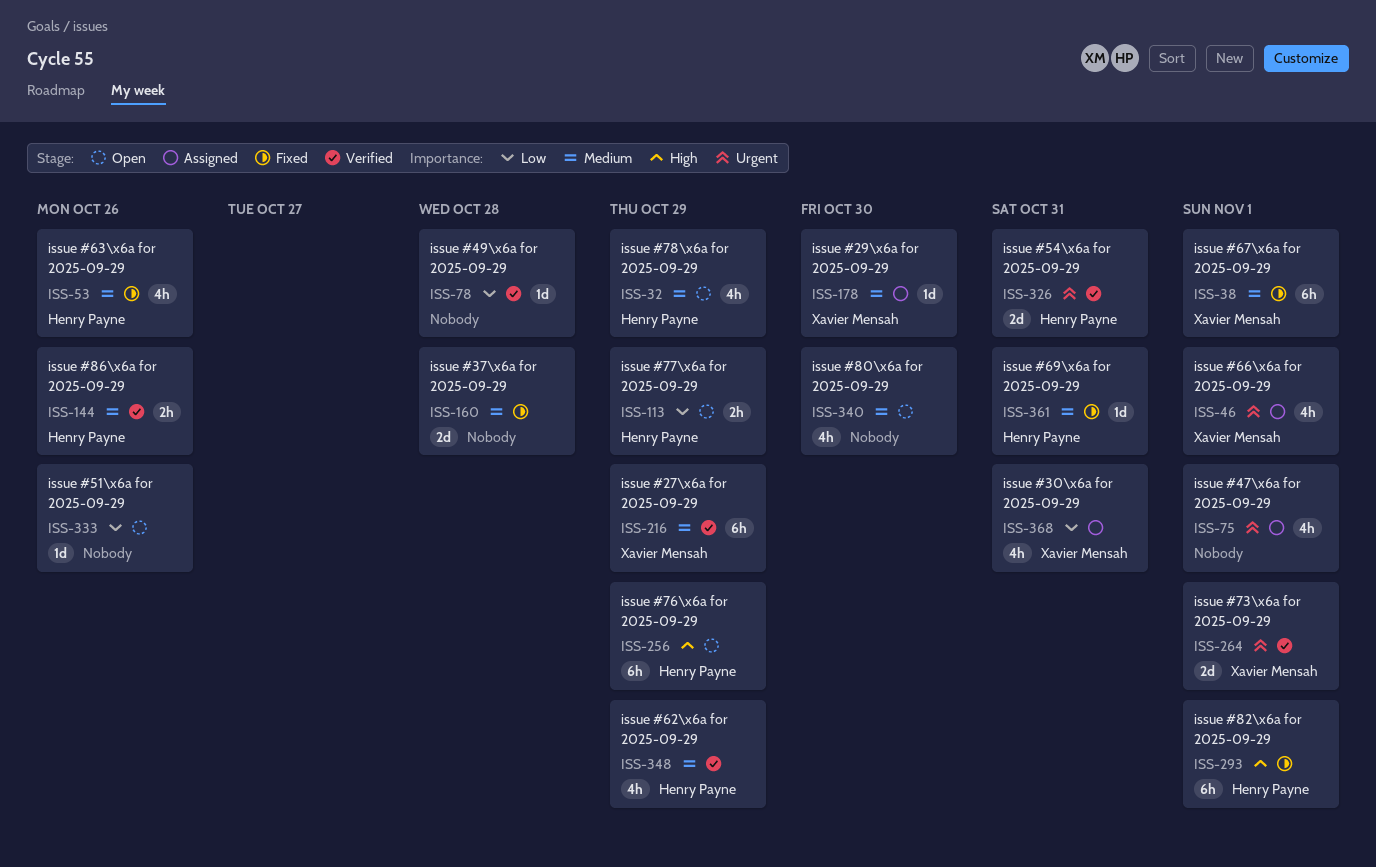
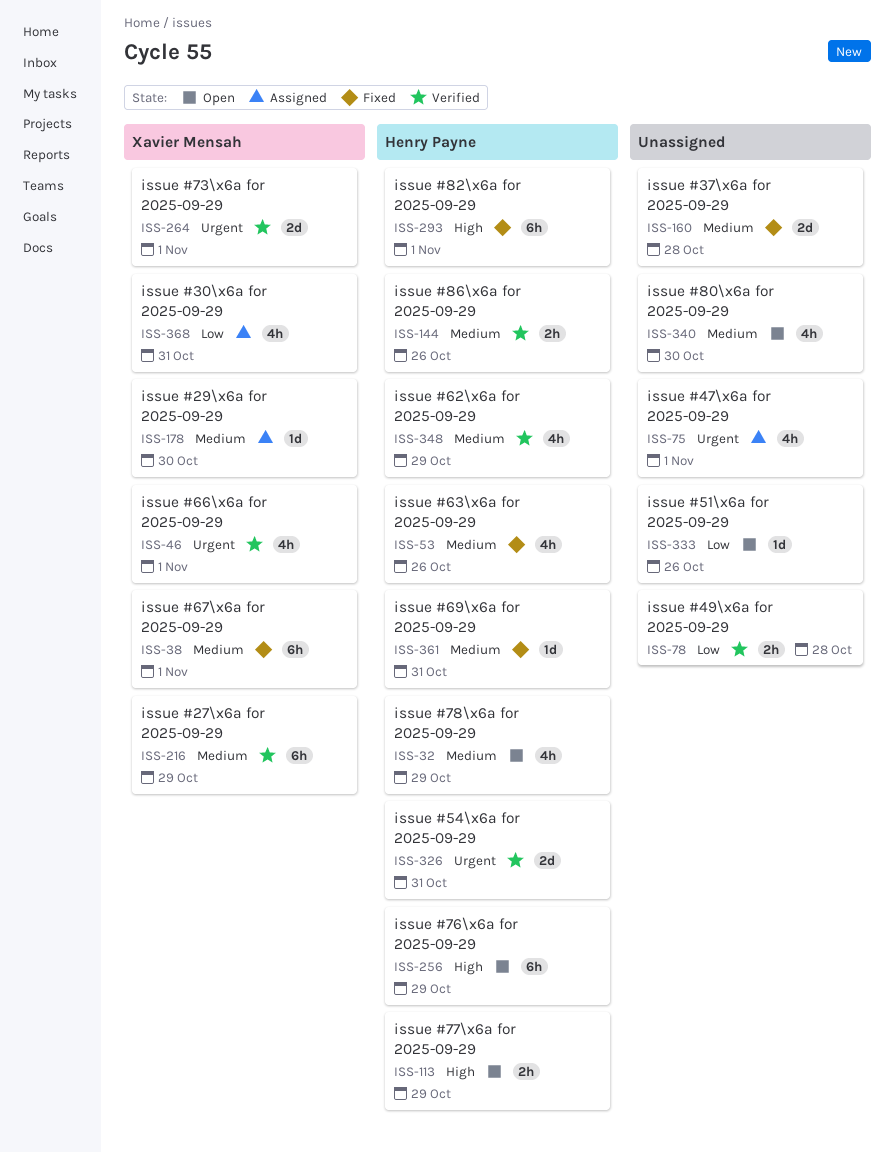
ISS-46, status: Assigned -> Verified
ISS-78, estimate: 1d -> 2h
ISS-113, priority: Low -> High

